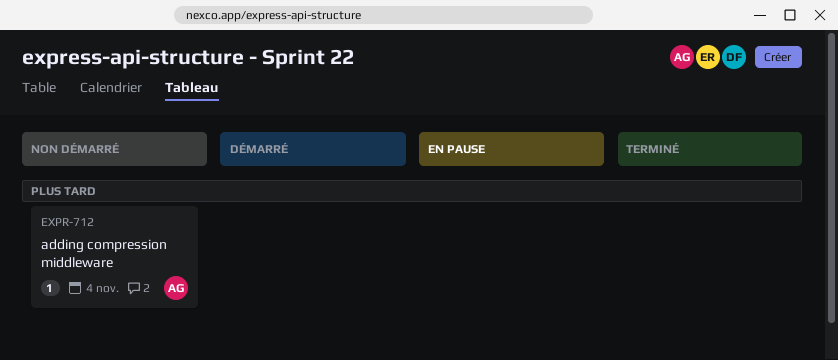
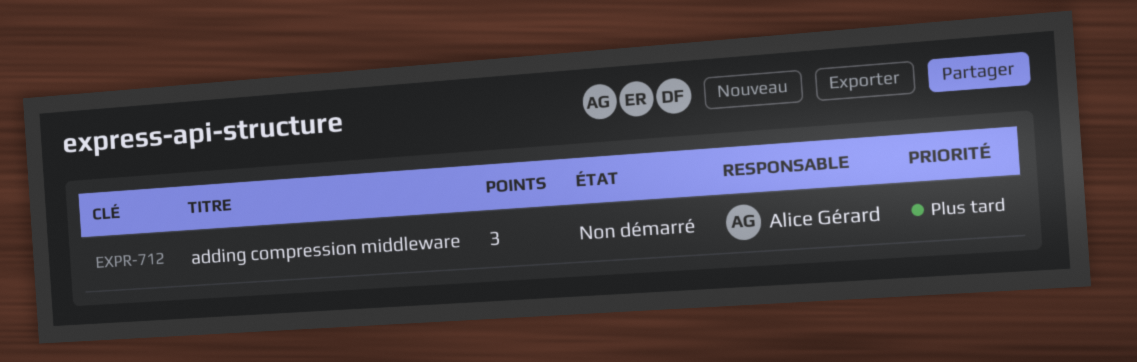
EXPR-712, estimate: 1 -> 3

